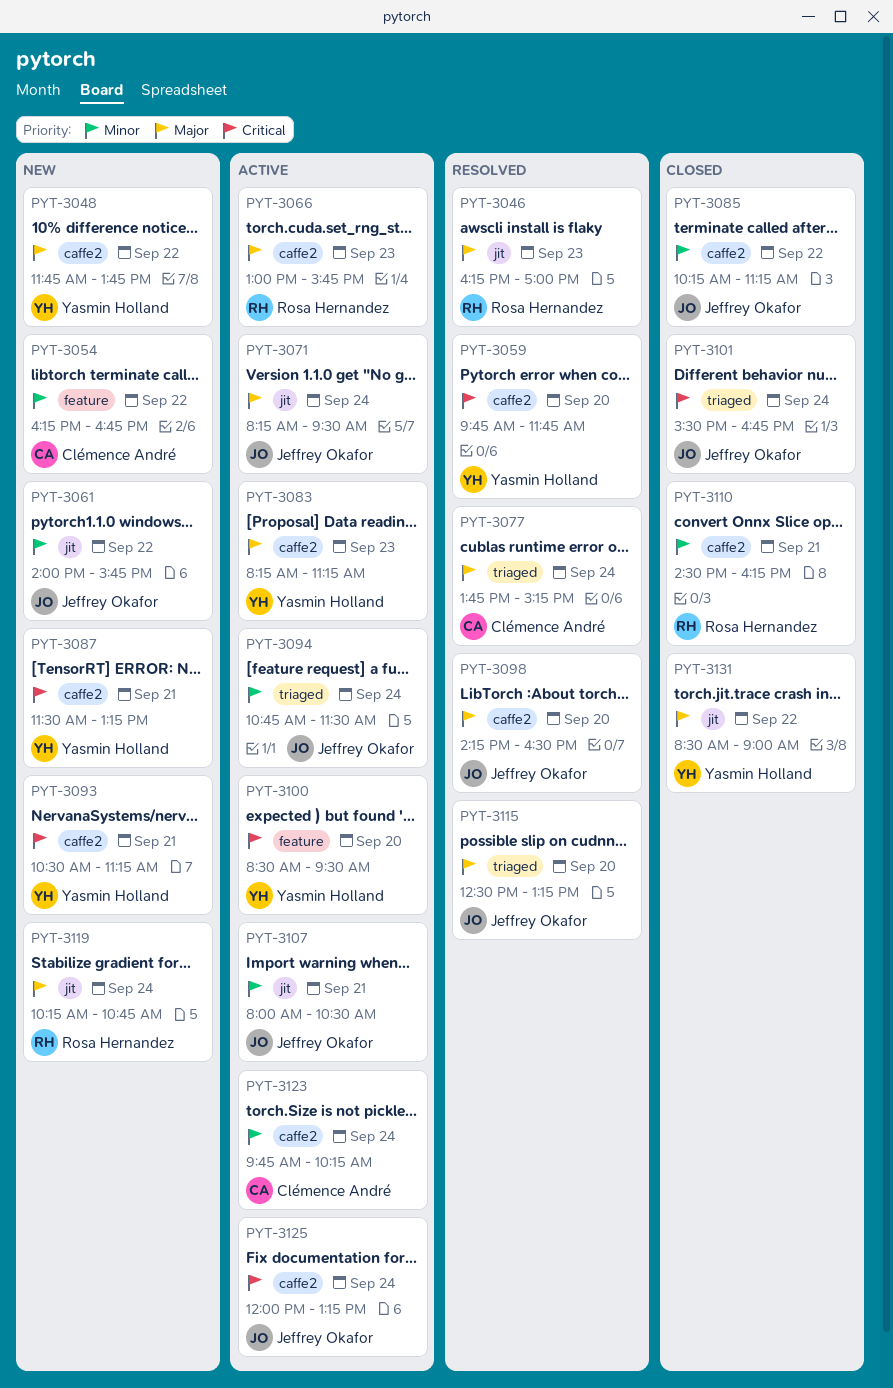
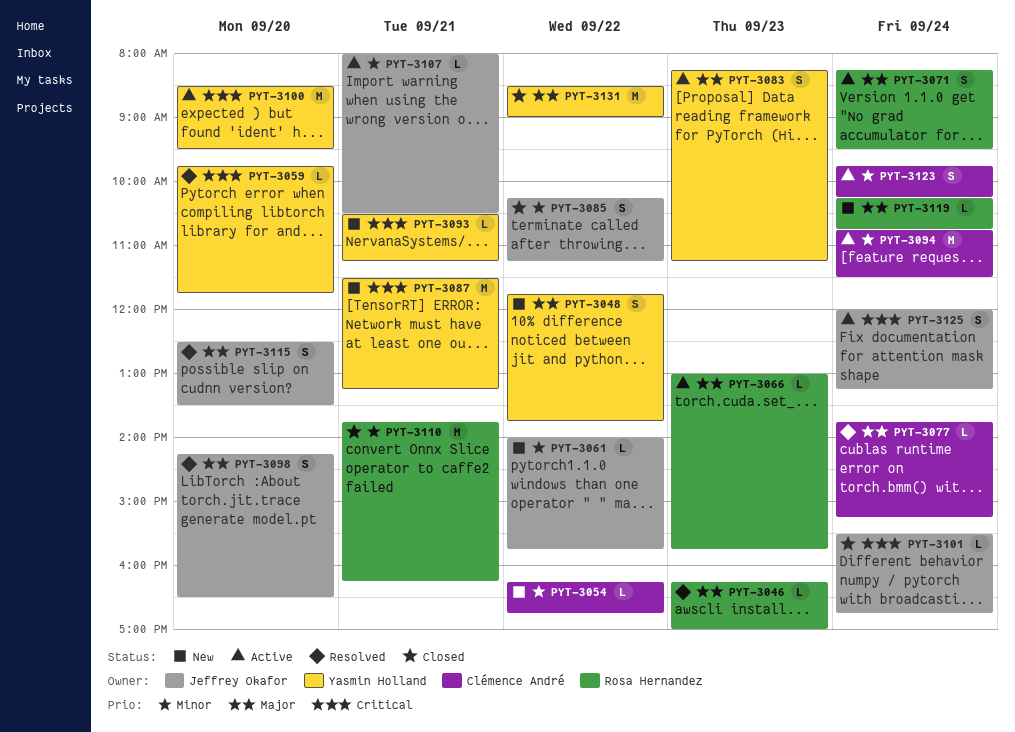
PYT-3071, owner: Jeffrey Okafor -> Rosa Hernandez
PYT-3094, owner: Jeffrey Okafor -> Clémence André
PYT-3110, begins: 14:30 -> 13:45
PYT-3115, ends: 13:15 -> 13:30

